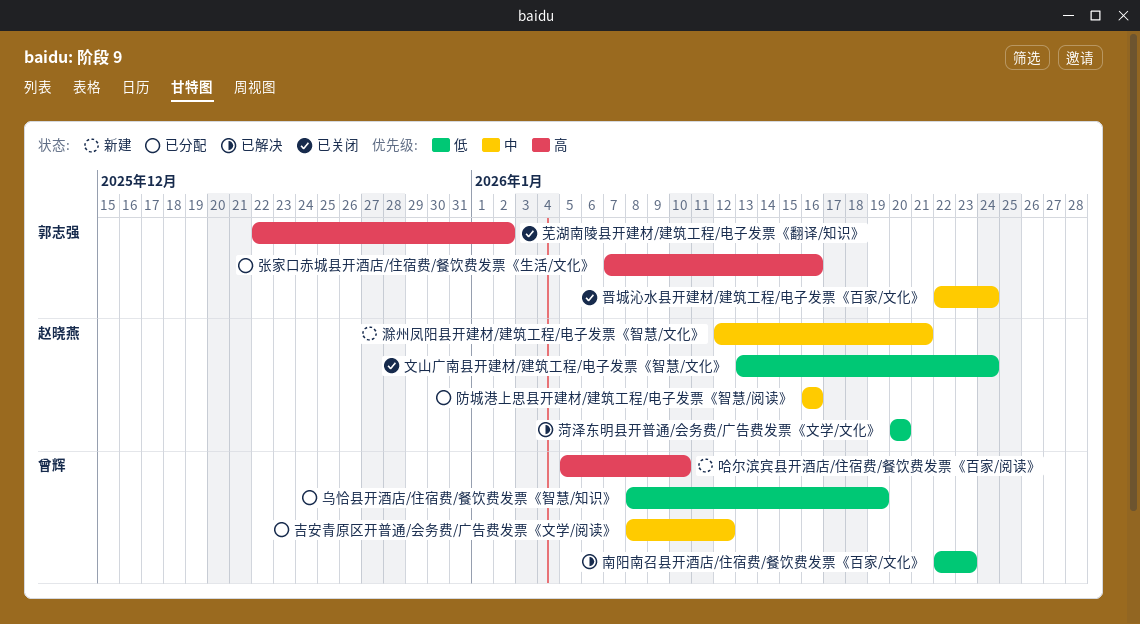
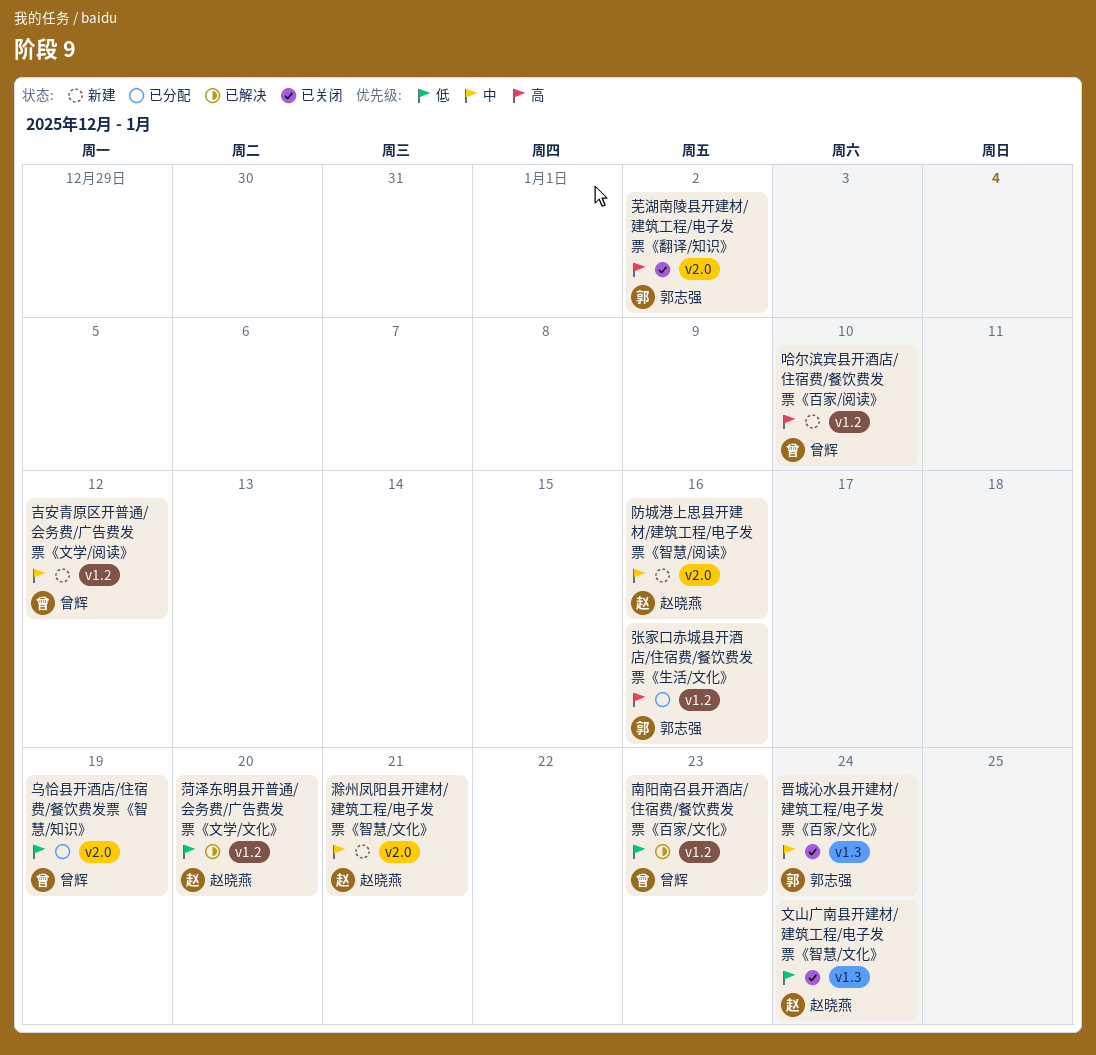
吉安青原区开普通/会务费/广告费发票《文学/阅读》, status: 已分配 -> 新建
防城港上思县开建材/建筑工程/电子发票《智慧/阅读》, status: 已分配 -> 新建

